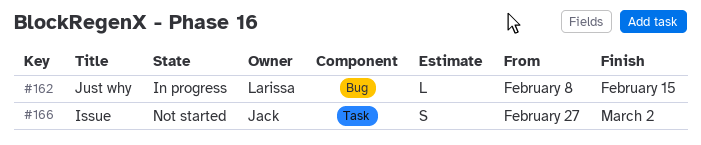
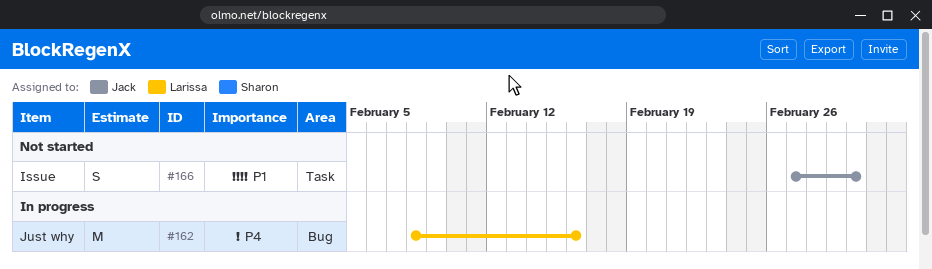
#162, estimate: L -> M
#162, due: Feb 15 -> Feb 16

